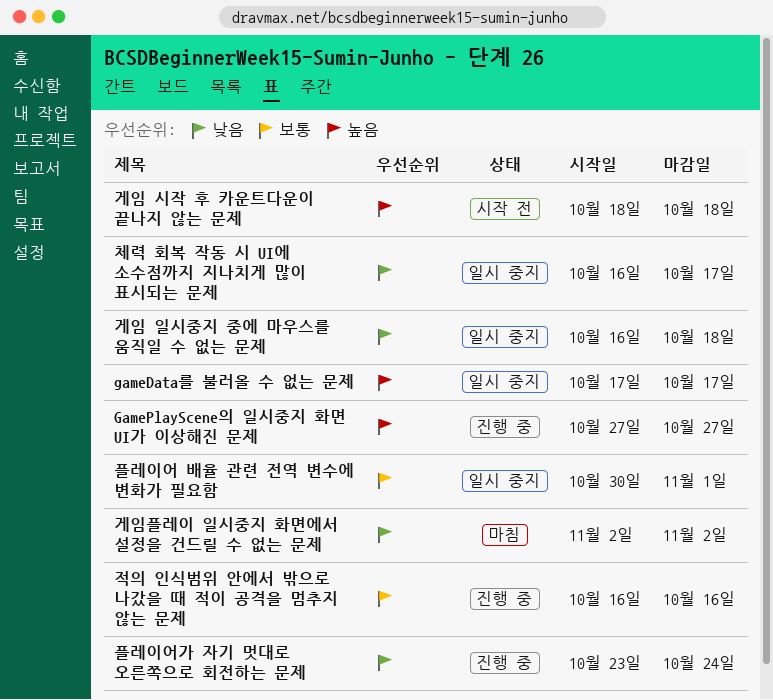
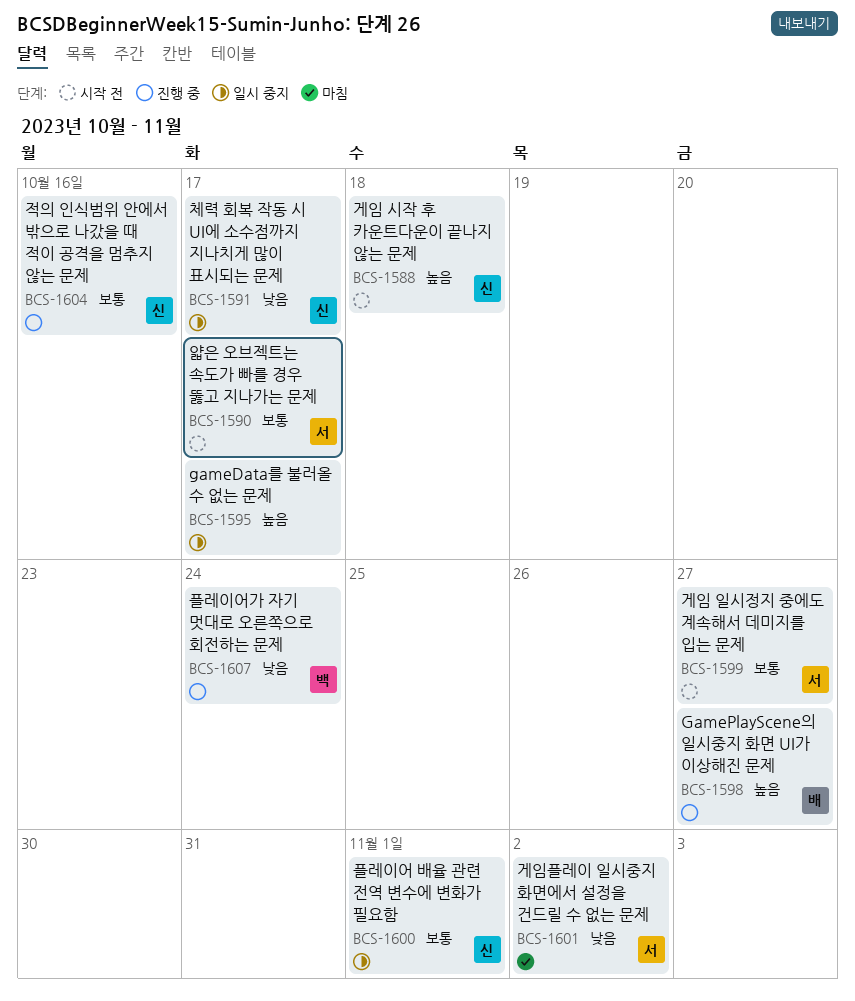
게임 일시정지 중에도 계속해서 데미지를 입는 문제: none -> present
게임 일시중지 중에 마우스를 움직일 수 없는 문제: present -> none
얇은 오브젝트는 속도가 빠를 경우 뚫고 지나가는 문제: none -> present

